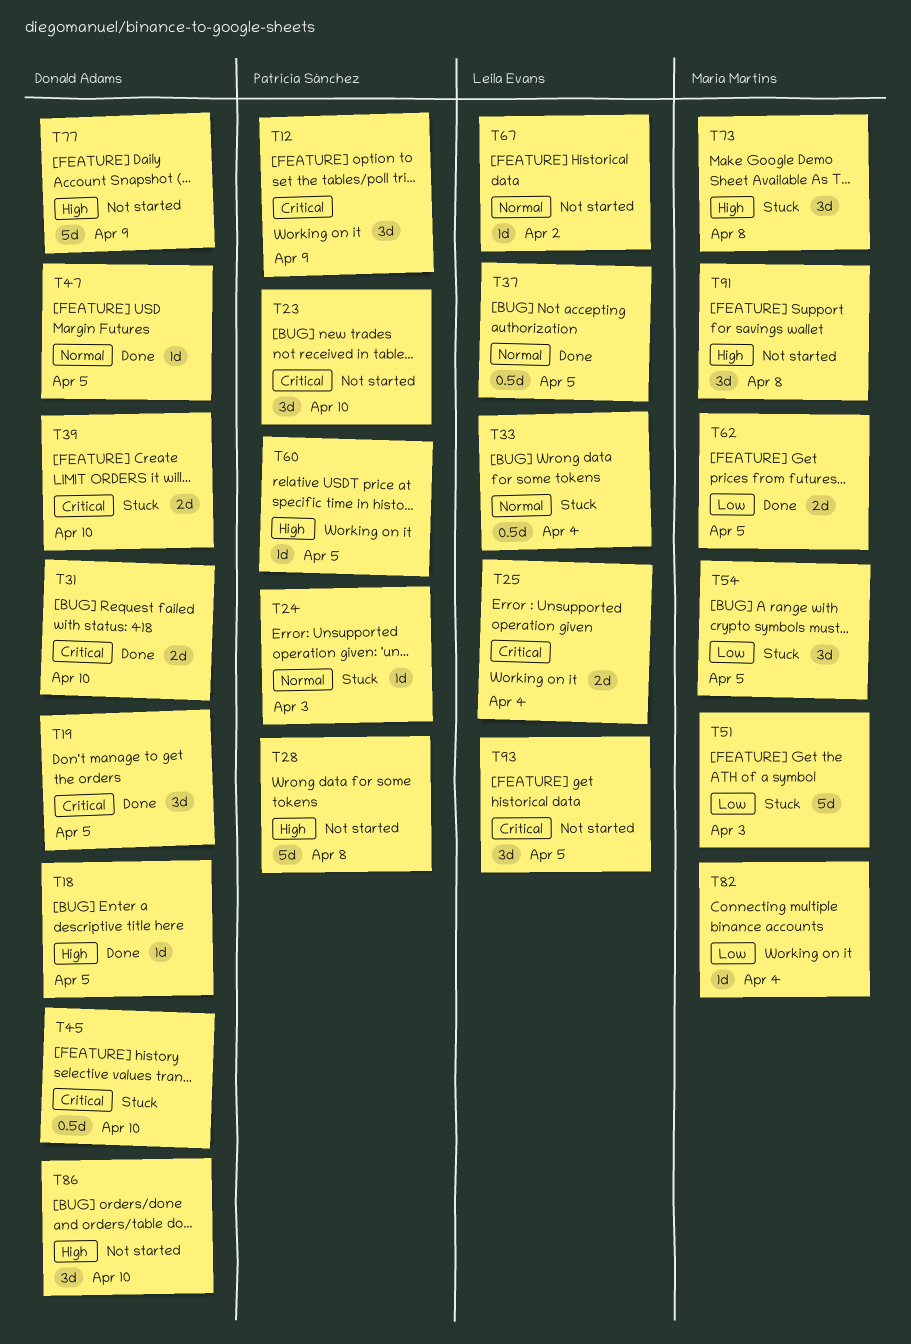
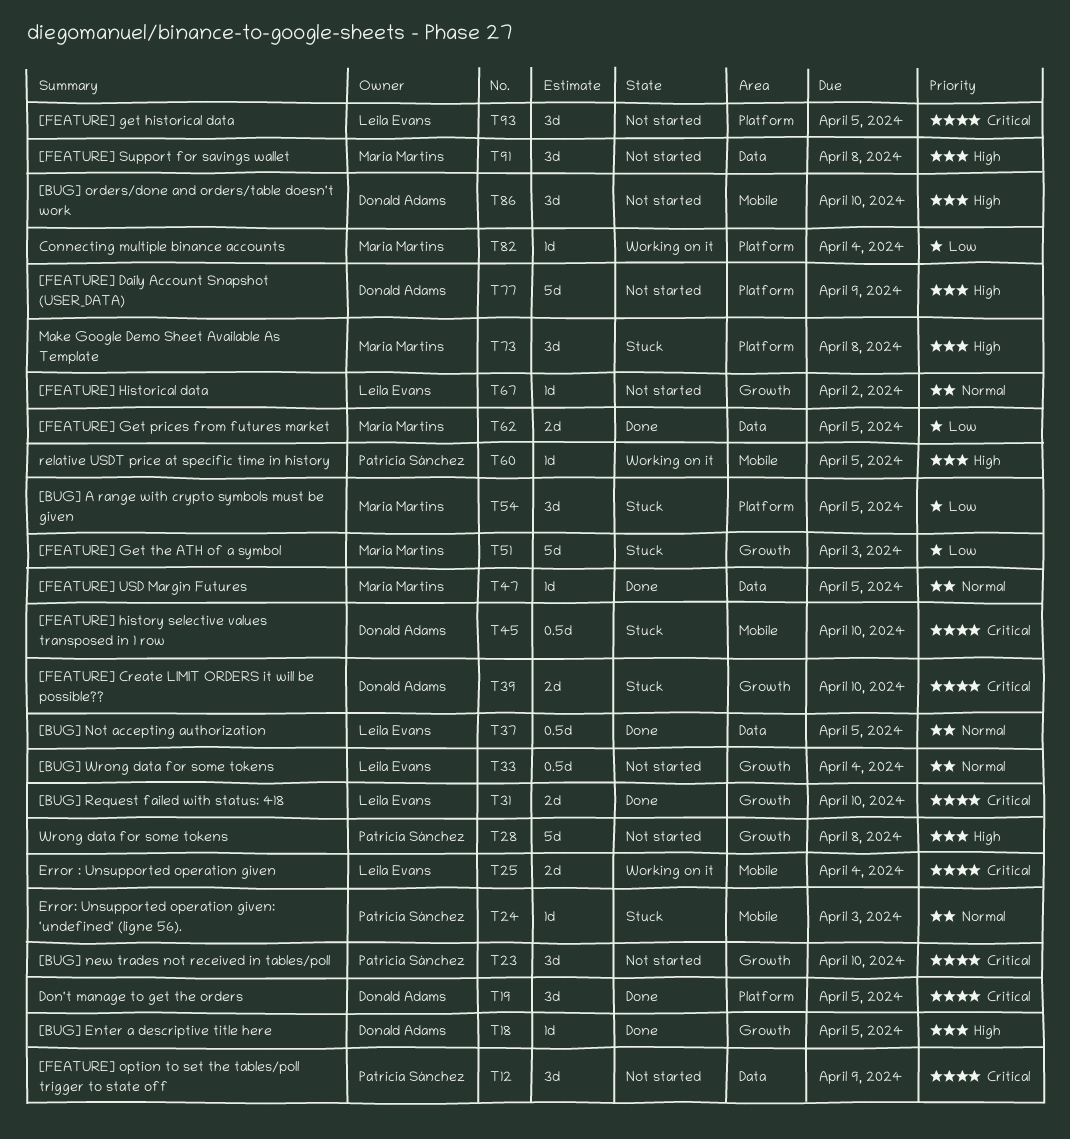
T12, status: Working on it -> Not started
T31, owner: Donald Adams -> Leila Evans
T33, status: Stuck -> Not started
T47, owner: Donald Adams -> Maria Martins

